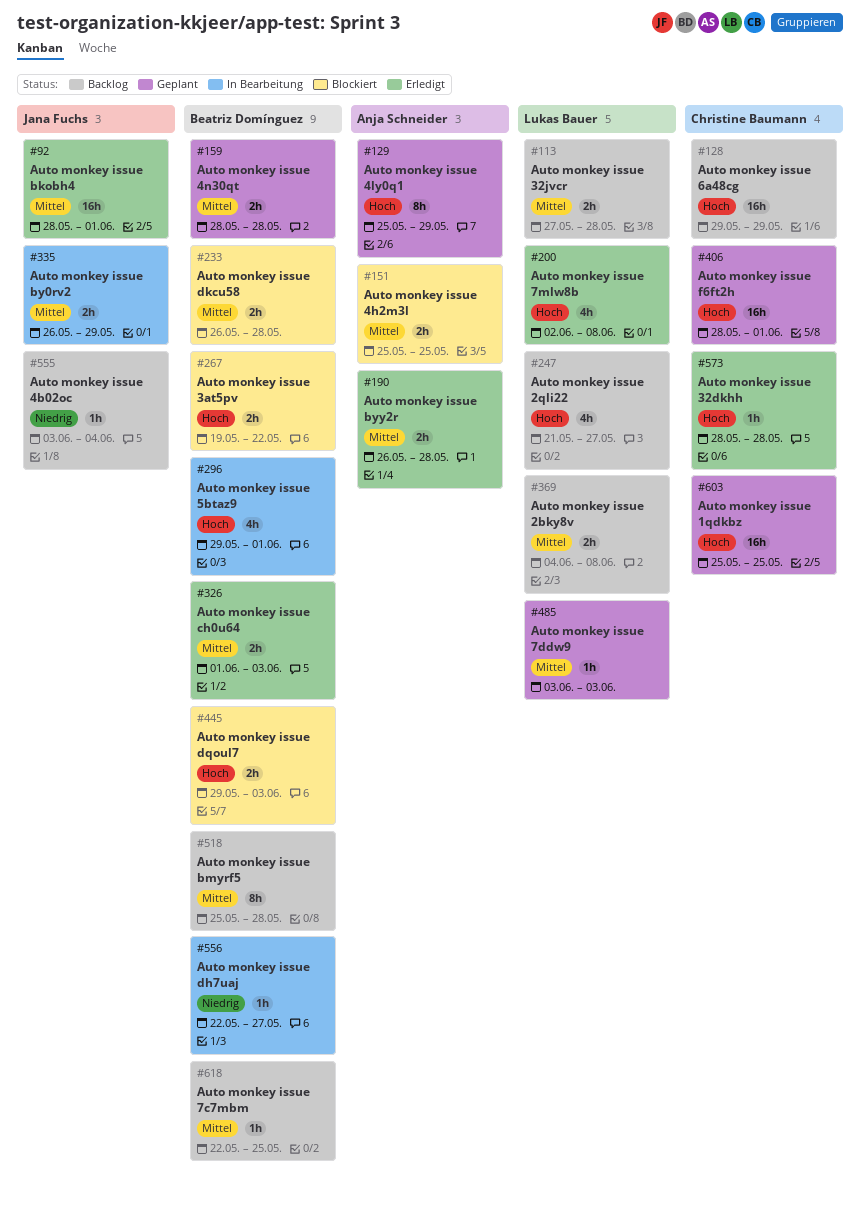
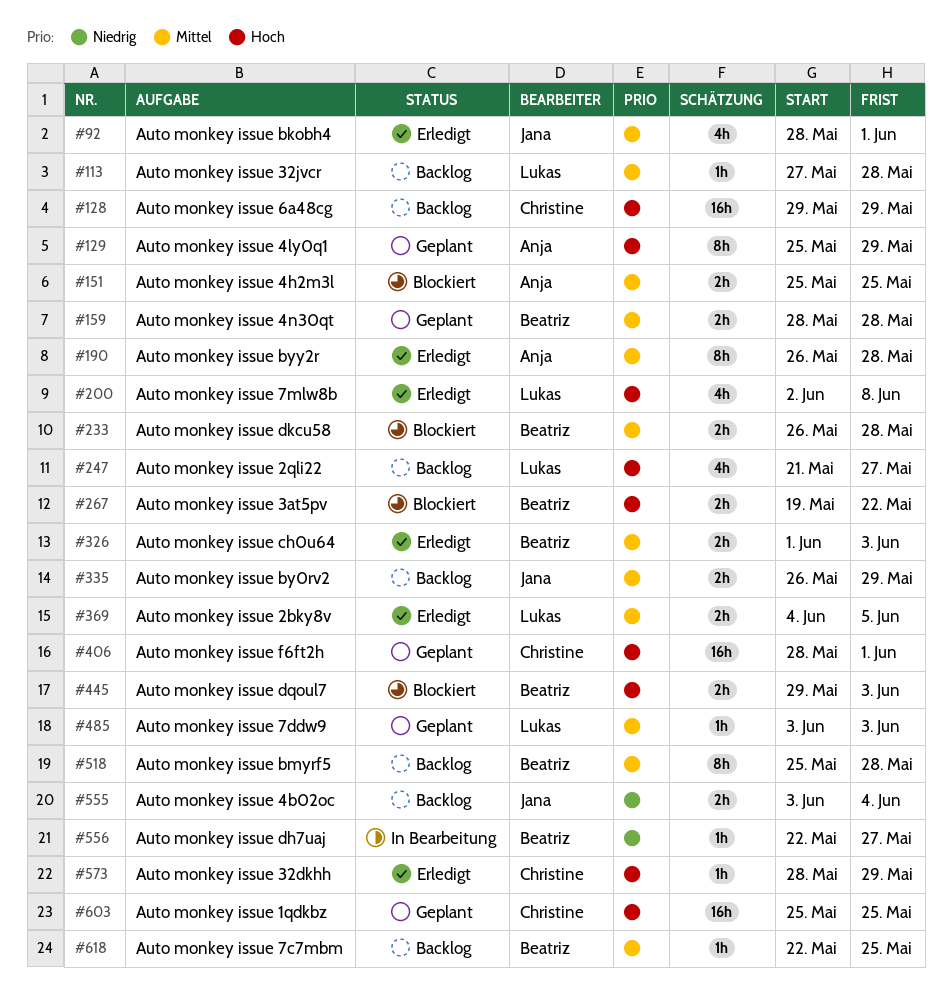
#92, estimate: 16h -> 4h
#113, estimate: 2h -> 1h
#190, estimate: 2h -> 8h
#296: present -> none
#335, status: In Bearbeitung -> Backlog
#369, status: Backlog -> Erledigt
#369, due: Jun 8 -> Jun 5
#555, estimate: 1h -> 2h
#573, due: May 28 -> May 29

